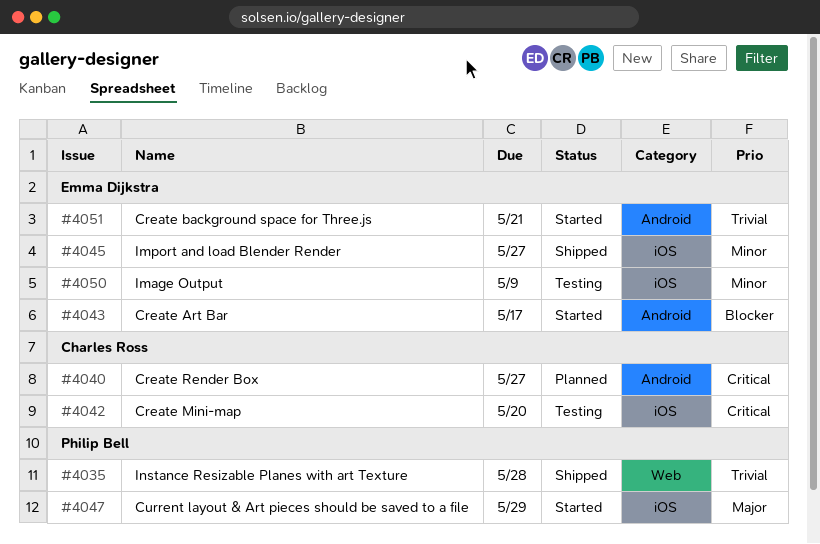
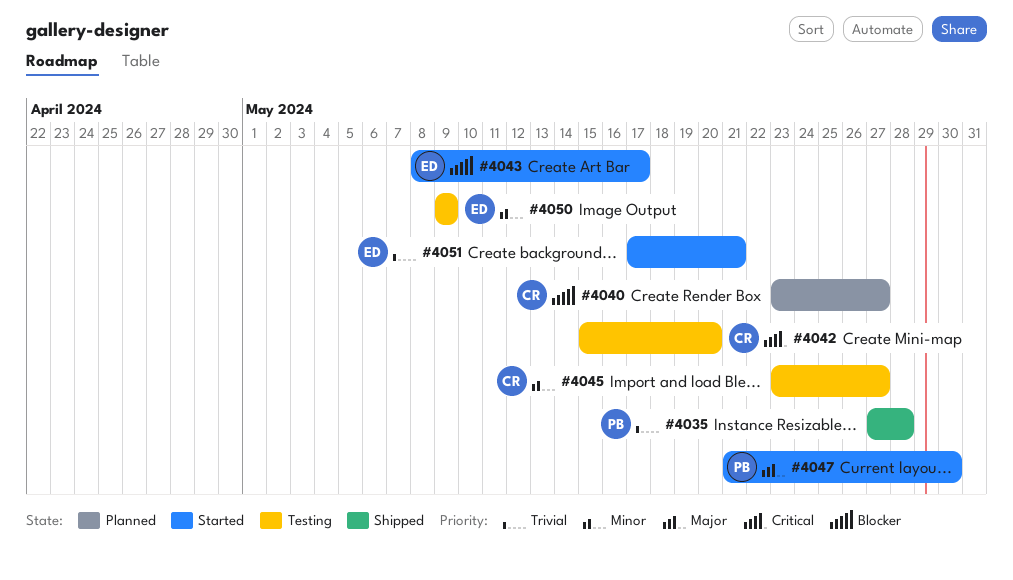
#4040, priority: Critical -> Blocker
#4045, status: Shipped -> Testing
#4045, owner: Emma Dijkstra -> Charles Ross
#4047, due: May 29 -> May 30

